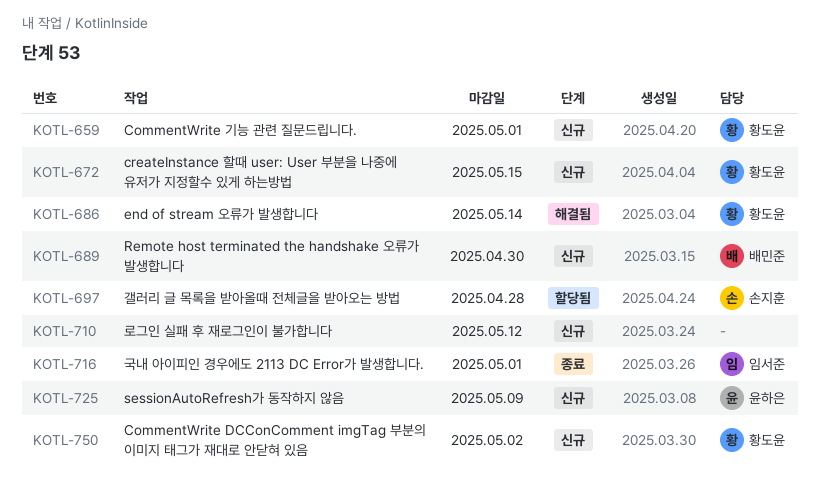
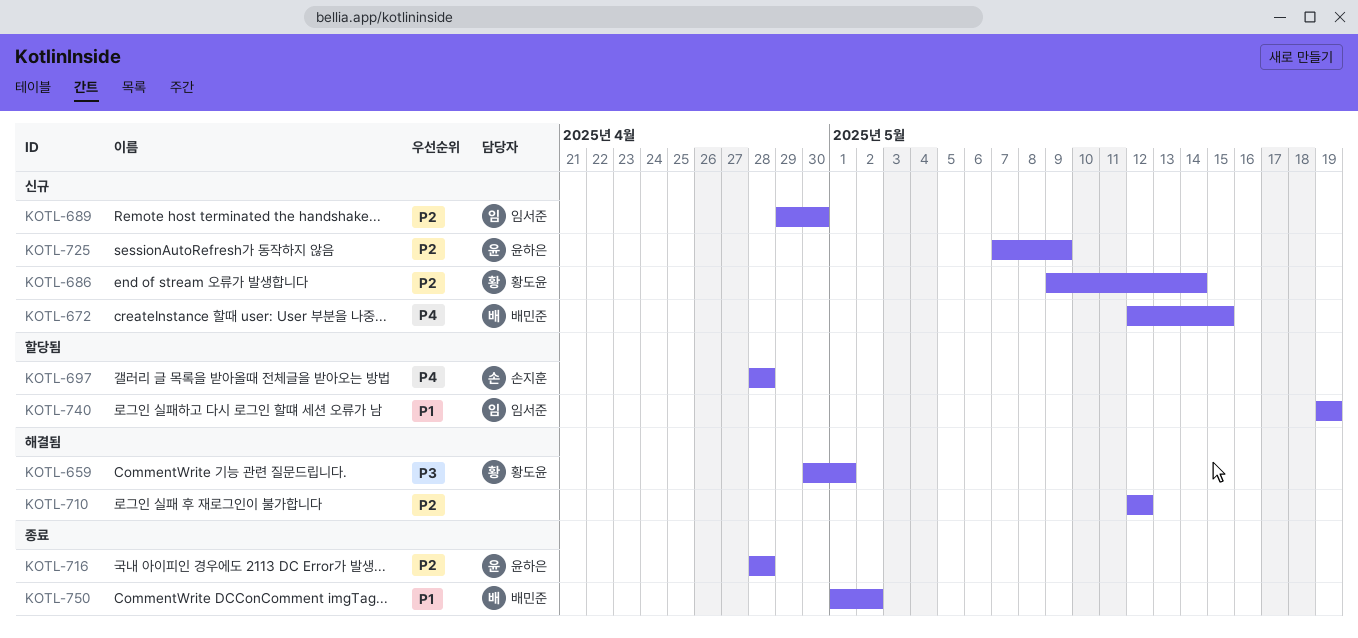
KOTL-659, status: 신규 -> 해결됨
KOTL-672, owner: 황도윤 -> 배민준
KOTL-686, status: 해결됨 -> 신규
KOTL-689, owner: 배민준 -> 임서준
KOTL-710, status: 신규 -> 해결됨
KOTL-716, owner: 임서준 -> 윤하은
KOTL-716, due: May 1 -> Apr 28
KOTL-740: none -> present
KOTL-750, status: 신규 -> 종료
KOTL-750, owner: 황도윤 -> 배민준

